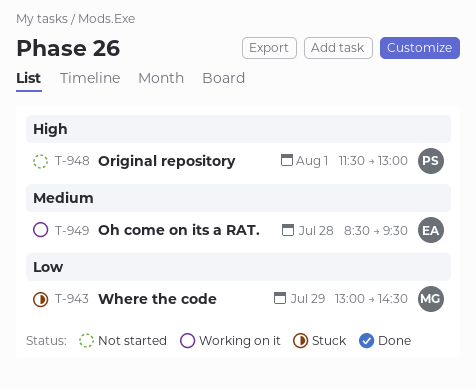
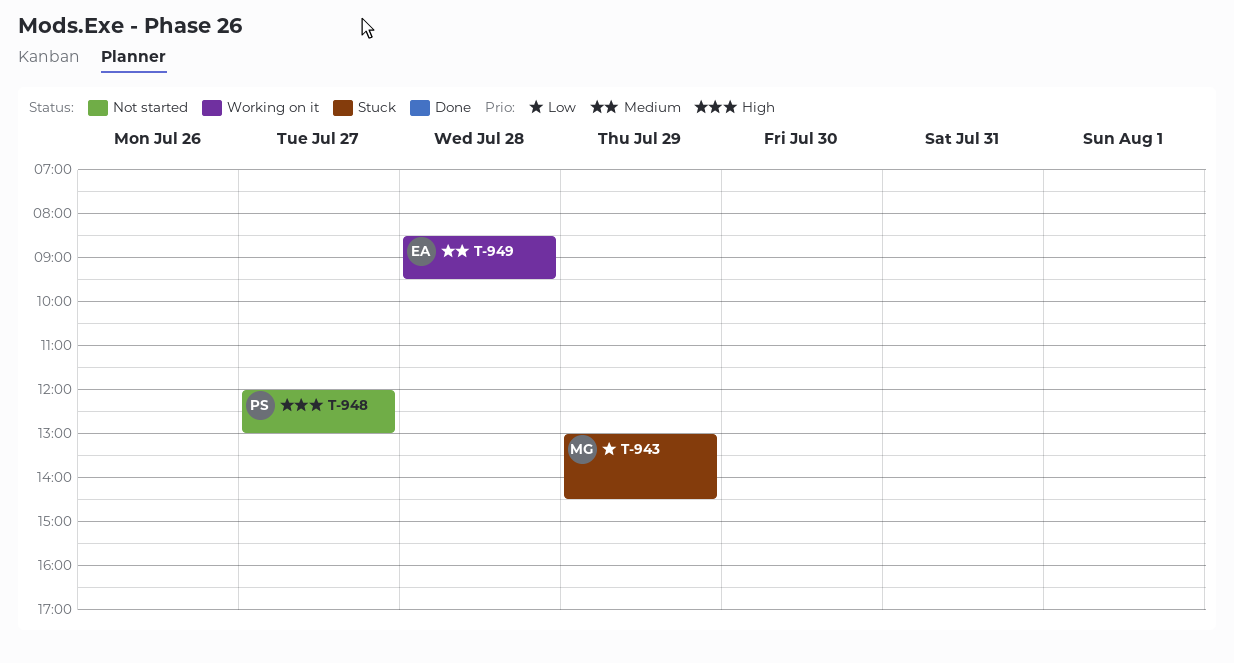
T-948, day: Aug 1 -> Jul 27
T-948, begins: 11:30 -> 12:00

